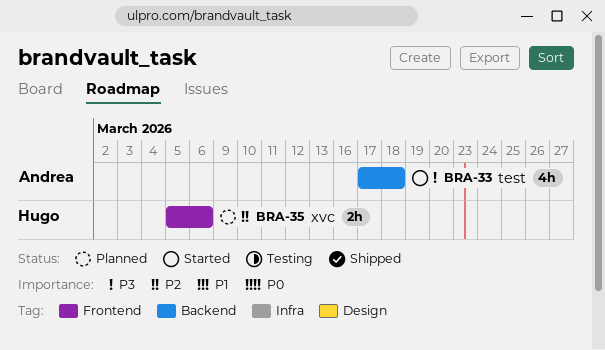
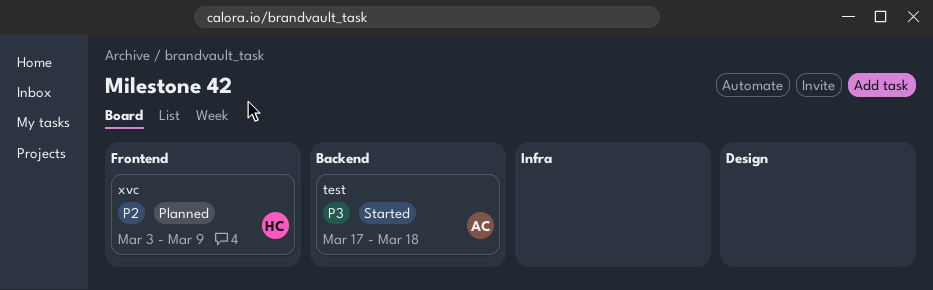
xvc, start: Mar 5 -> Mar 3
xvc, due: Mar 6 -> Mar 9

